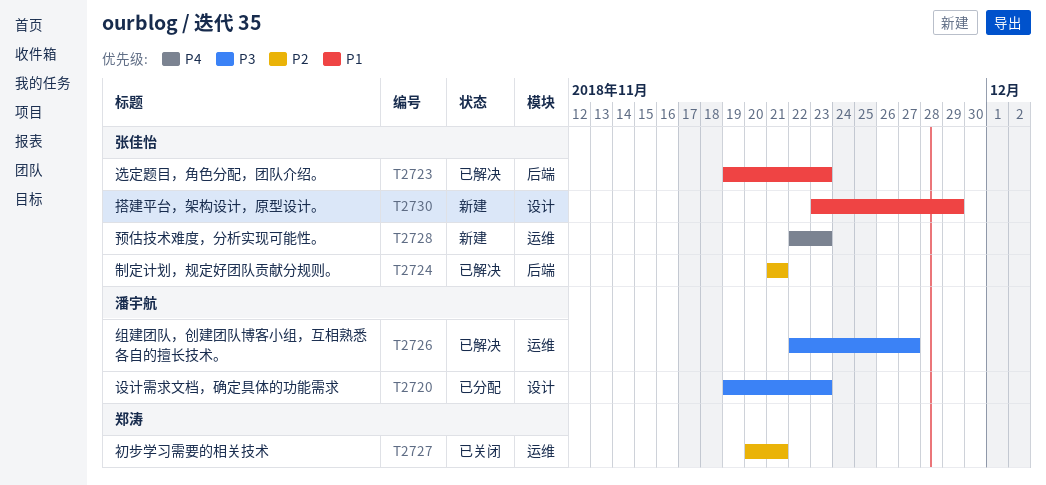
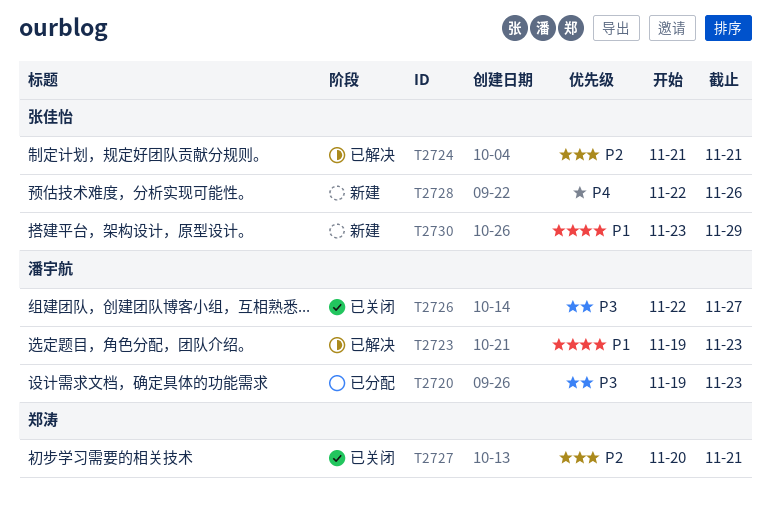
T2723, owner: 张佳怡 -> 潘宇航
T2726, status: 已解决 -> 已关闭
T2728, due: Nov 23 -> Nov 26

